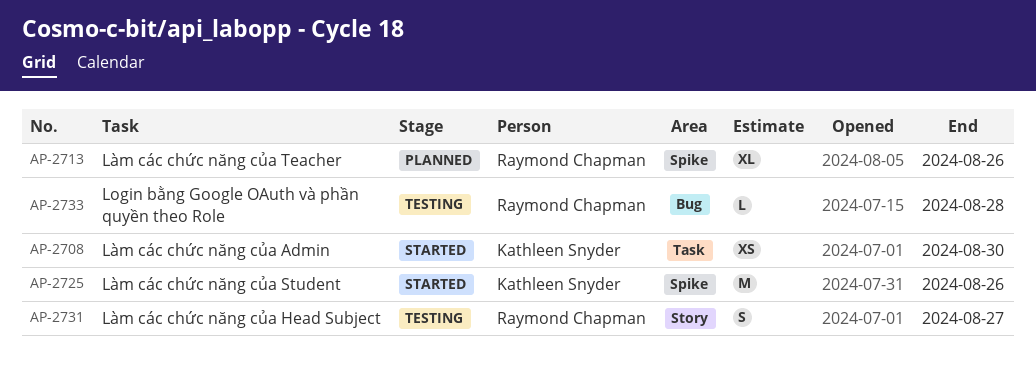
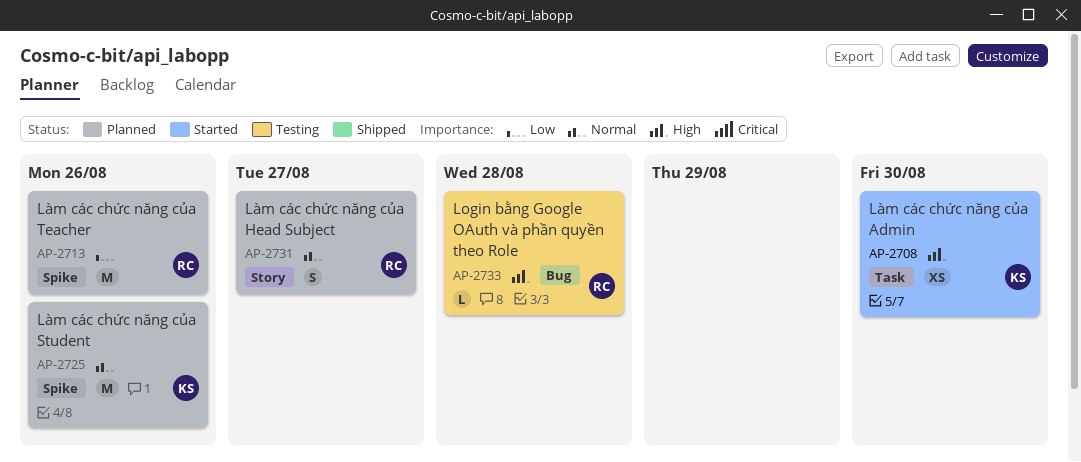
AP-2713, estimate: XL -> M
AP-2725, status: Started -> Planned
AP-2731, status: Testing -> Planned

